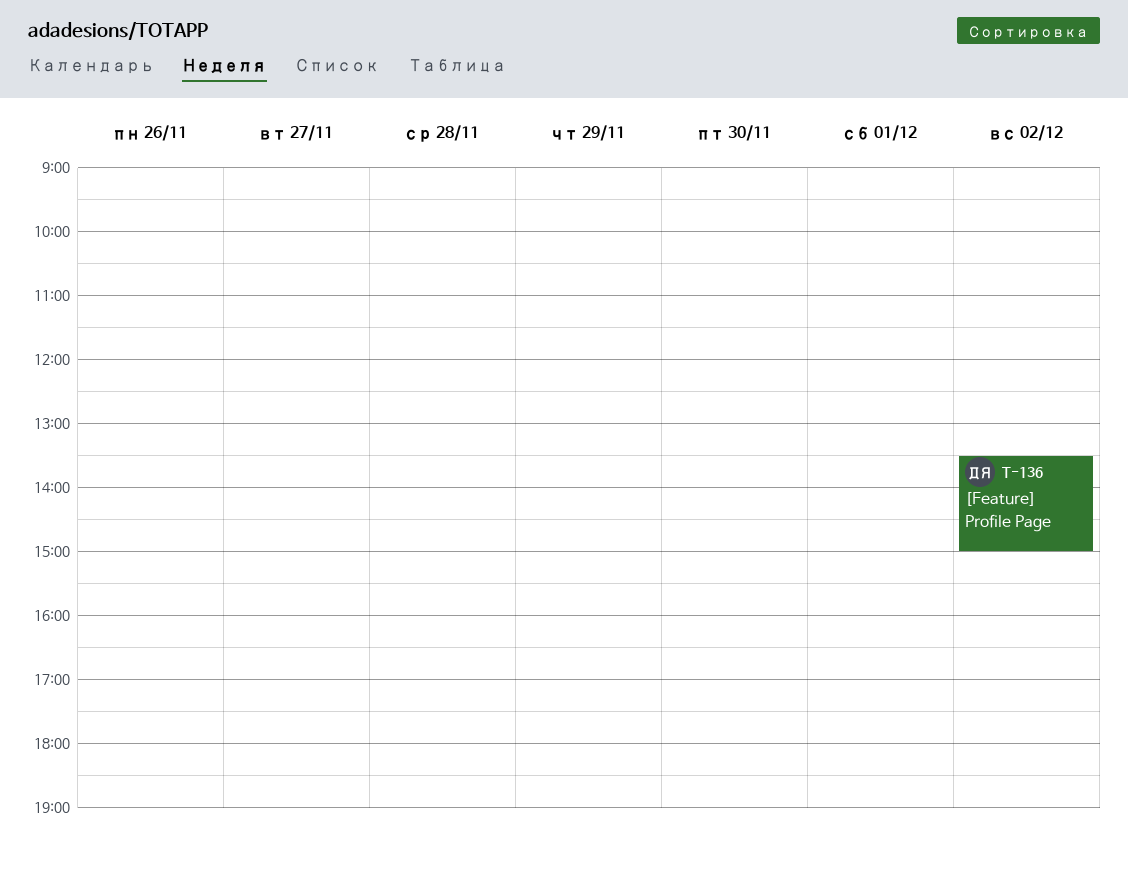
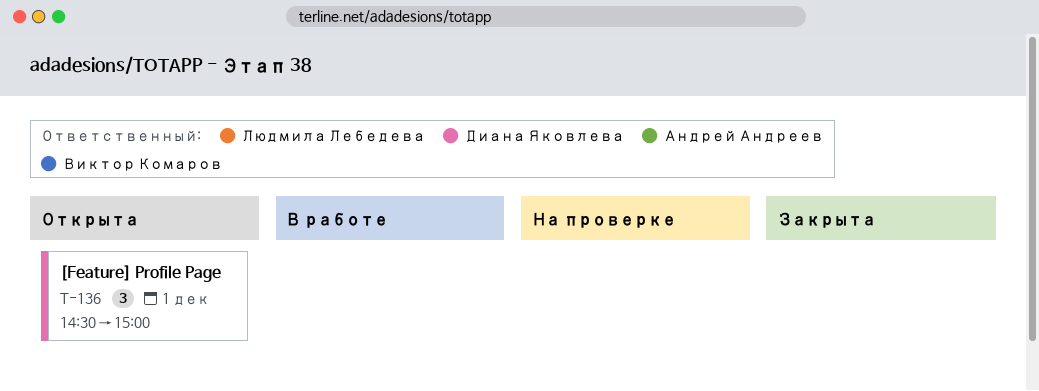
T-136, day: Dec 2 -> Dec 1
T-136, begins: 13:30 -> 14:30

